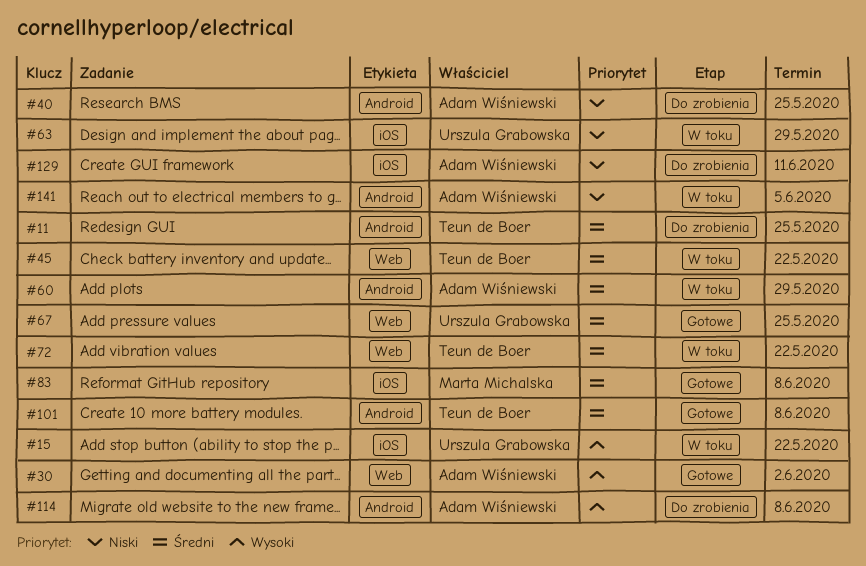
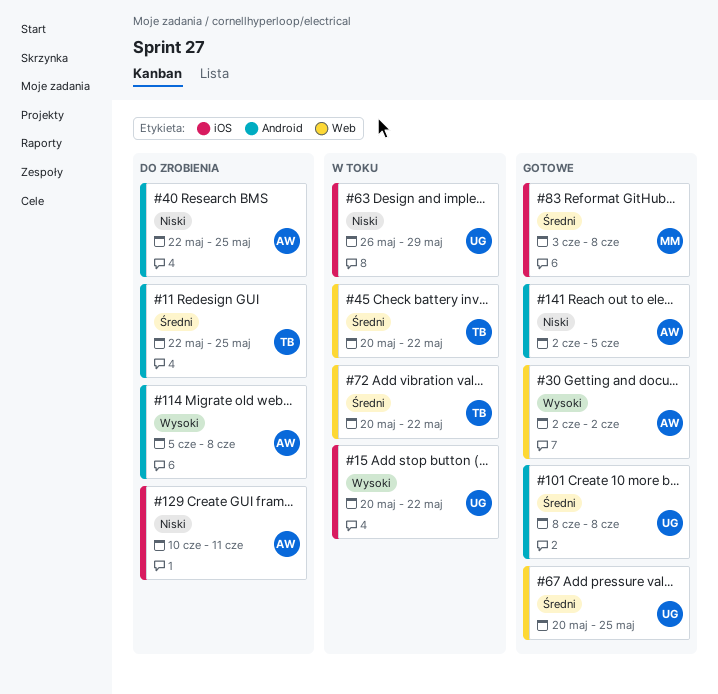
#60: present -> none
#101, owner: Teun de Boer -> Urszula Grabowska
#141, status: W toku -> Gotowe

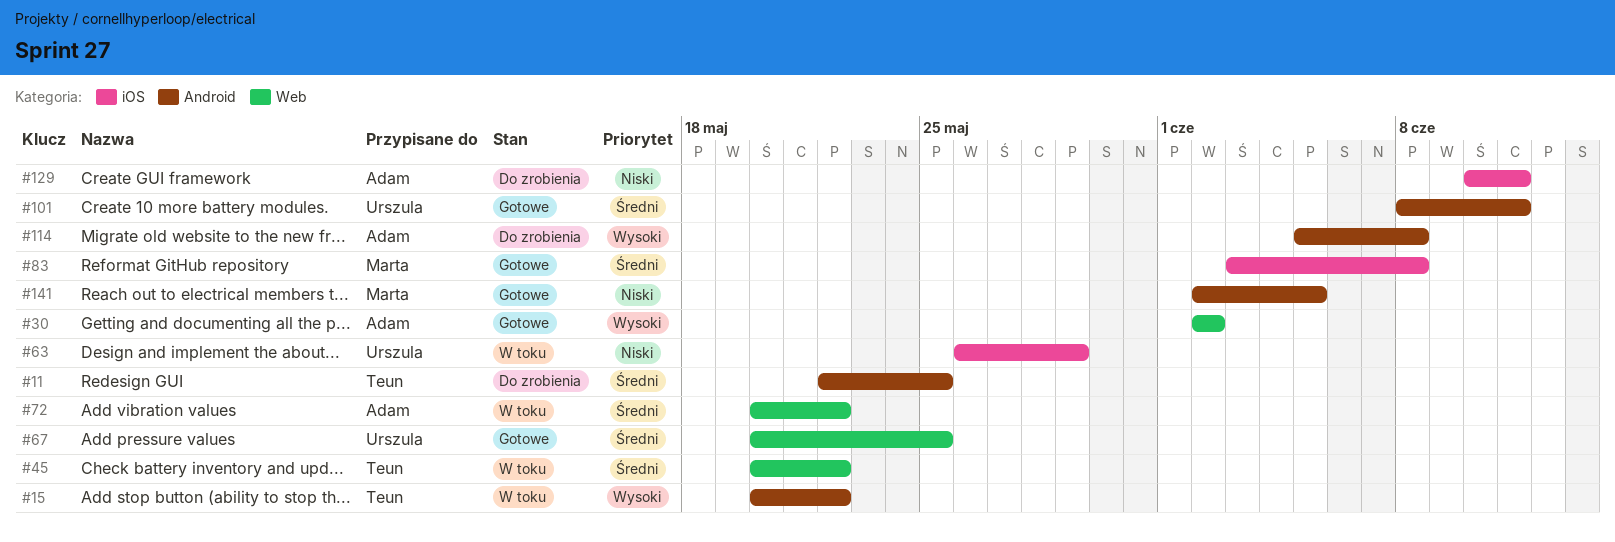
#15, owner: Urszula -> Teun
#15, label: iOS -> Android
#40: present -> none
#72, owner: Teun -> Adam
#101, due: Jun 8 -> Jun 11
#141, owner: Adam -> Marta

